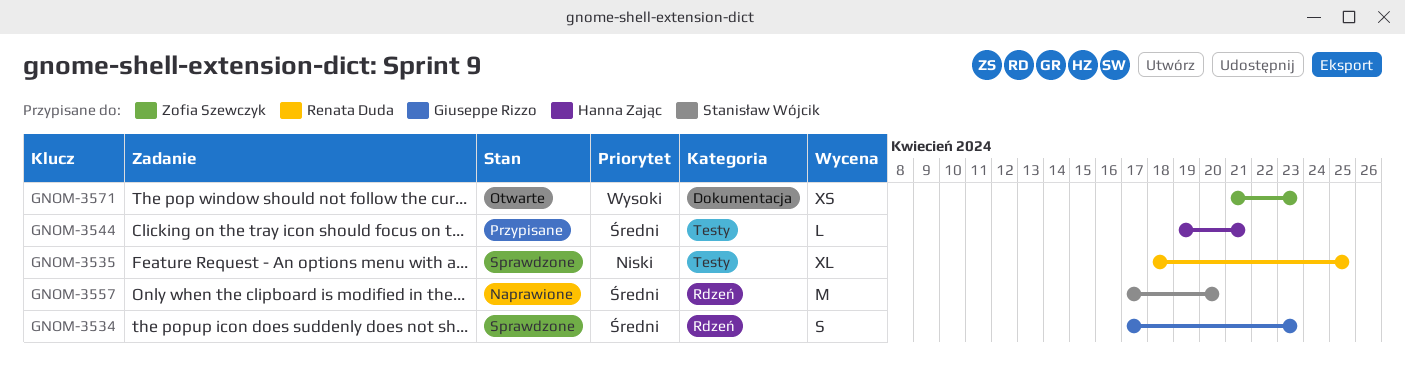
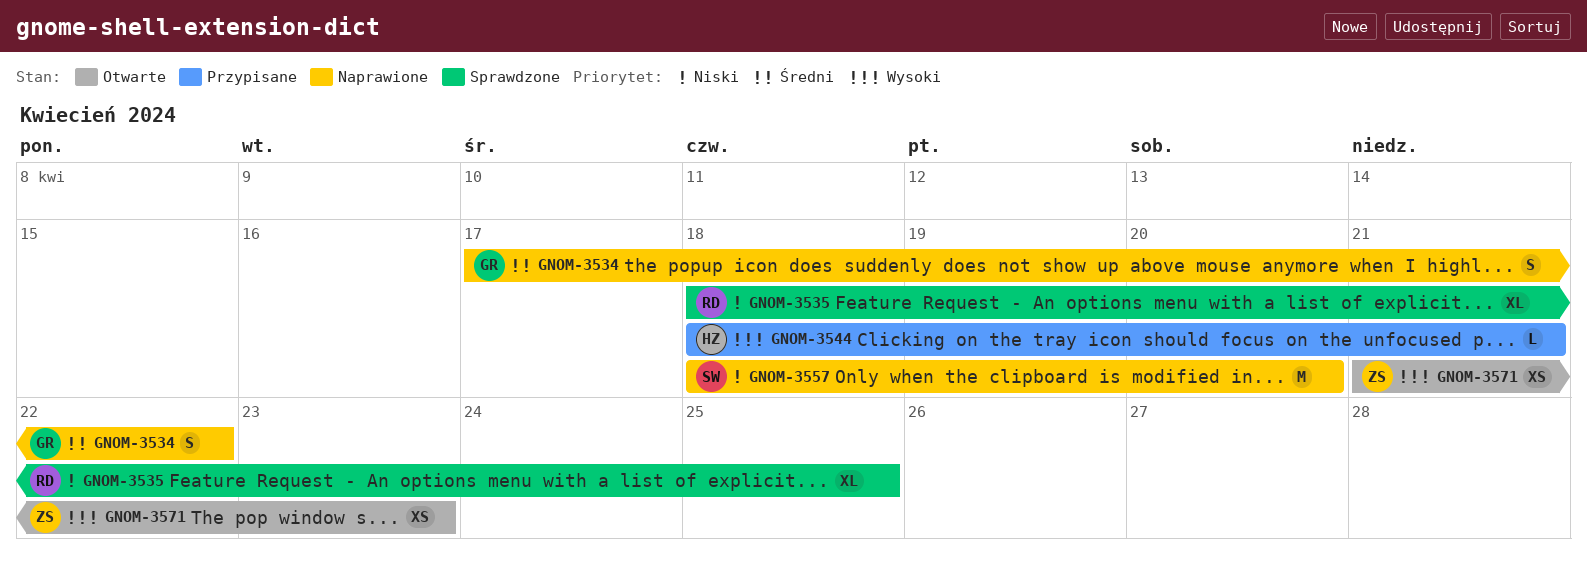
GNOM-3534, status: Sprawdzone -> Naprawione
GNOM-3534, due: Apr 23 -> Apr 22
GNOM-3544, priority: Średni -> Wysoki
GNOM-3544, start: Apr 19 -> Apr 18
GNOM-3557, priority: Średni -> Niski
GNOM-3557, start: Apr 17 -> Apr 18

